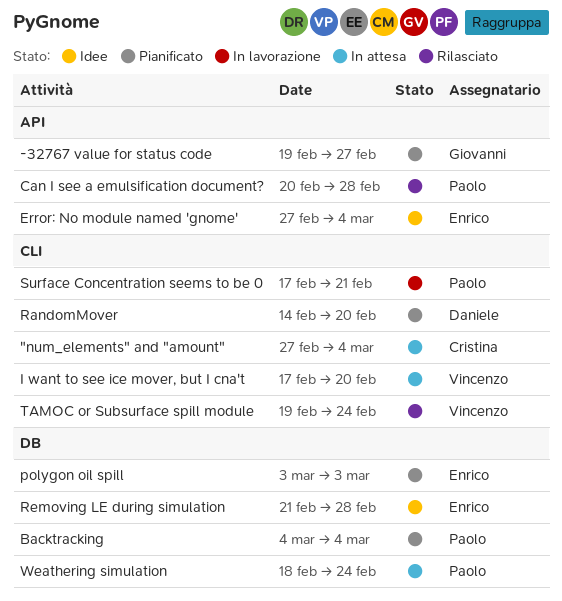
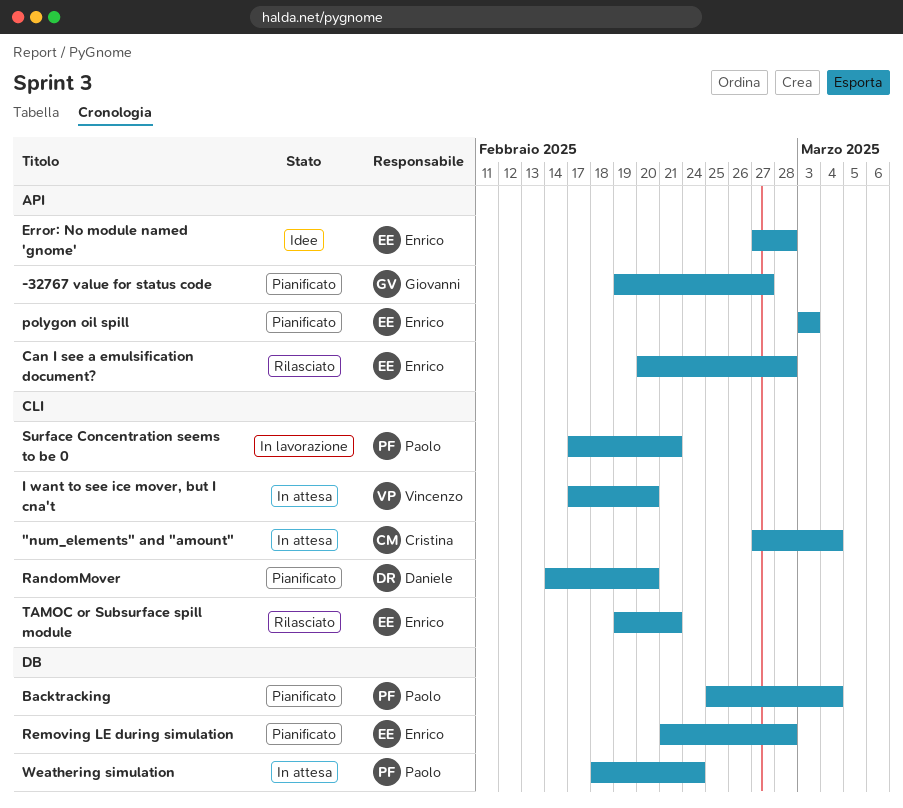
Backtracking, start: Mar 4 -> Feb 25
Can I see a emulsification document?, owner: Paolo -> Enrico
Error: No module named 'gnome', due: Mar 4 -> Feb 28
polygon oil spill, label: DB -> API
Removing LE during simulation, status: Idee -> Pianificato
TAMOC or Subsurface spill module, owner: Vincenzo -> Enrico
TAMOC or Subsurface spill module, due: Feb 24 -> Feb 21

